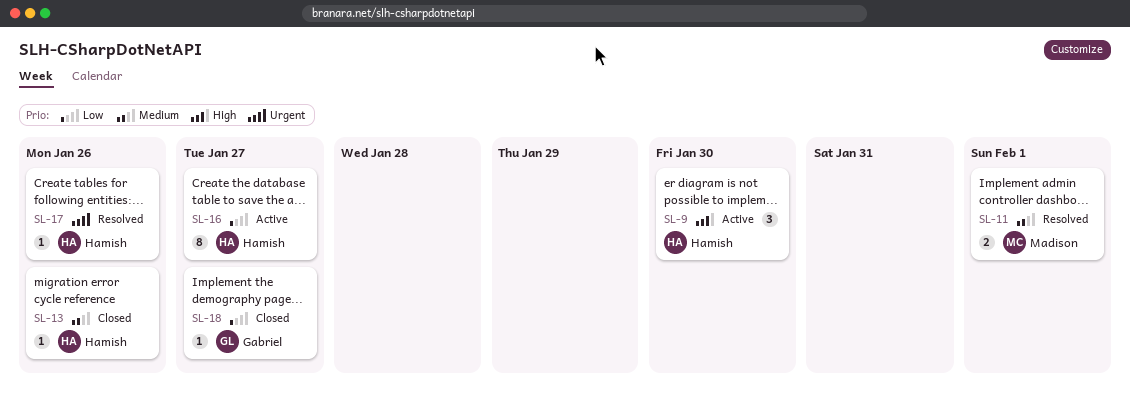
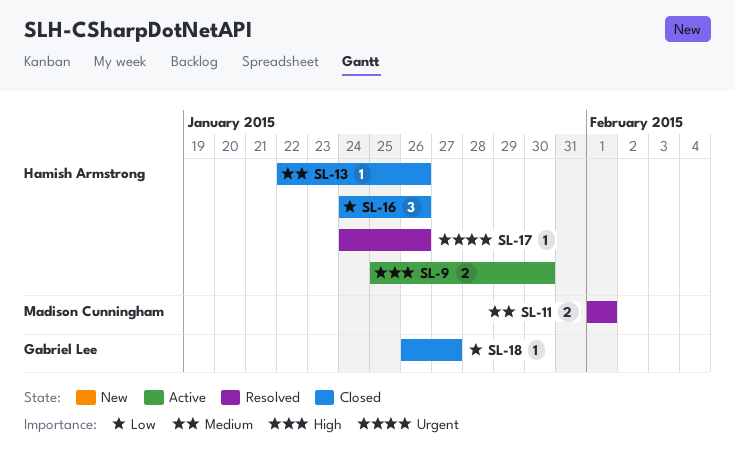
SL-9, estimate: 3 -> 2
SL-16, status: Active -> Closed
SL-16, estimate: 8 -> 3
SL-16, due: Jan 27 -> Jan 26

